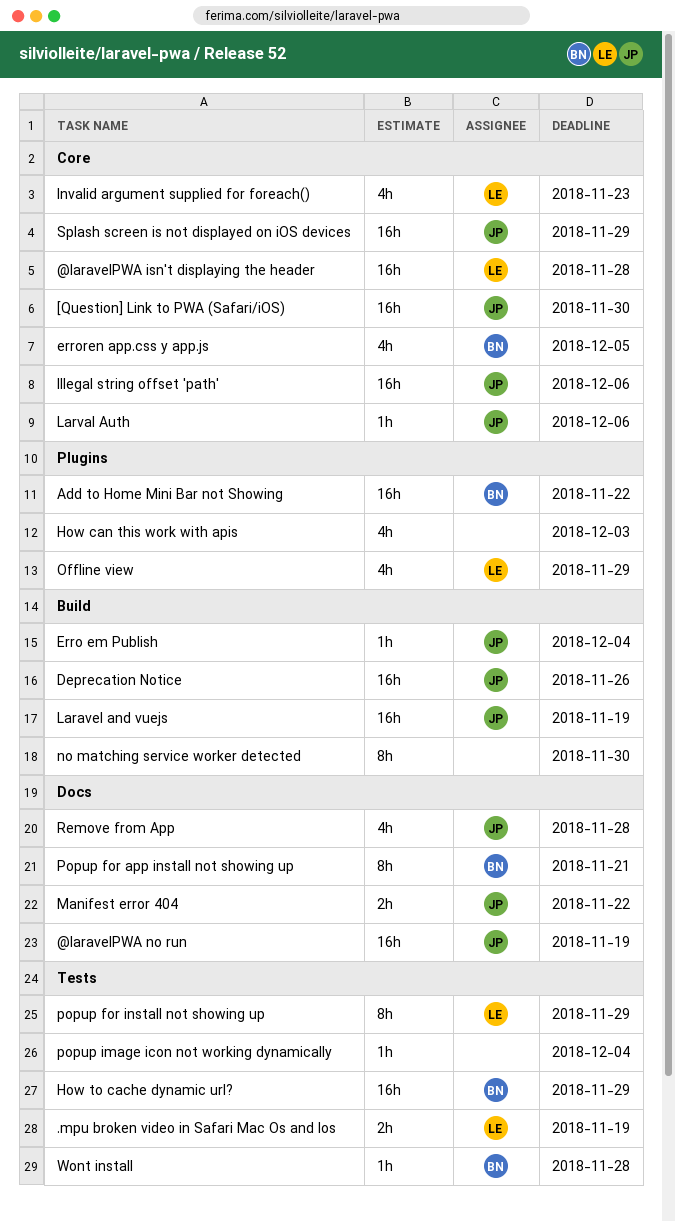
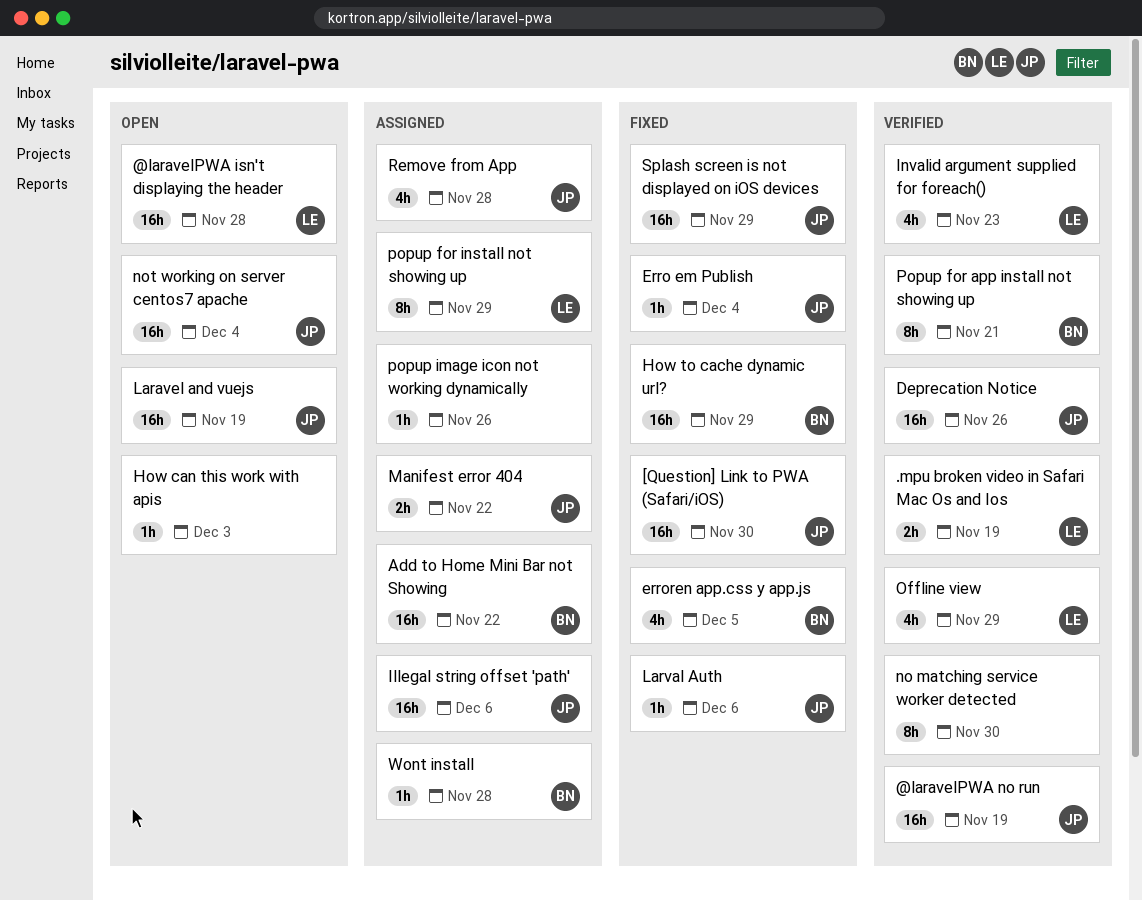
How can this work with apis, estimate: 4h -> 1h
not working on server centos7 apache: none -> present
popup image icon not working dynamically, due: Dec 4 -> Nov 26

